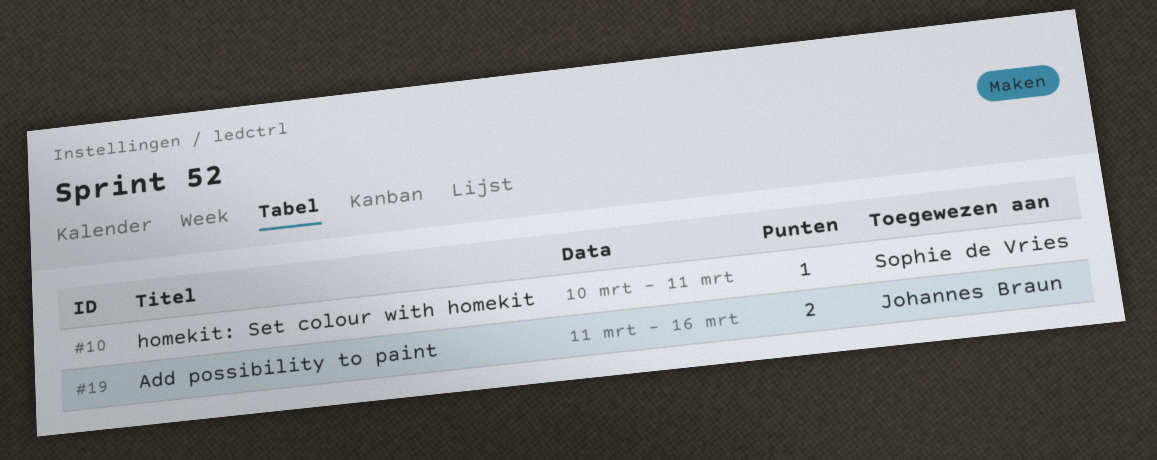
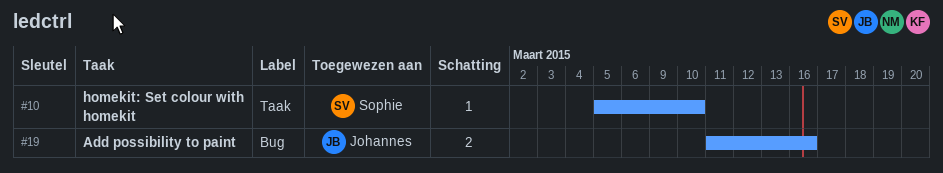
#10, start: Mar 10 -> Mar 5
#10, due: Mar 11 -> Mar 10

